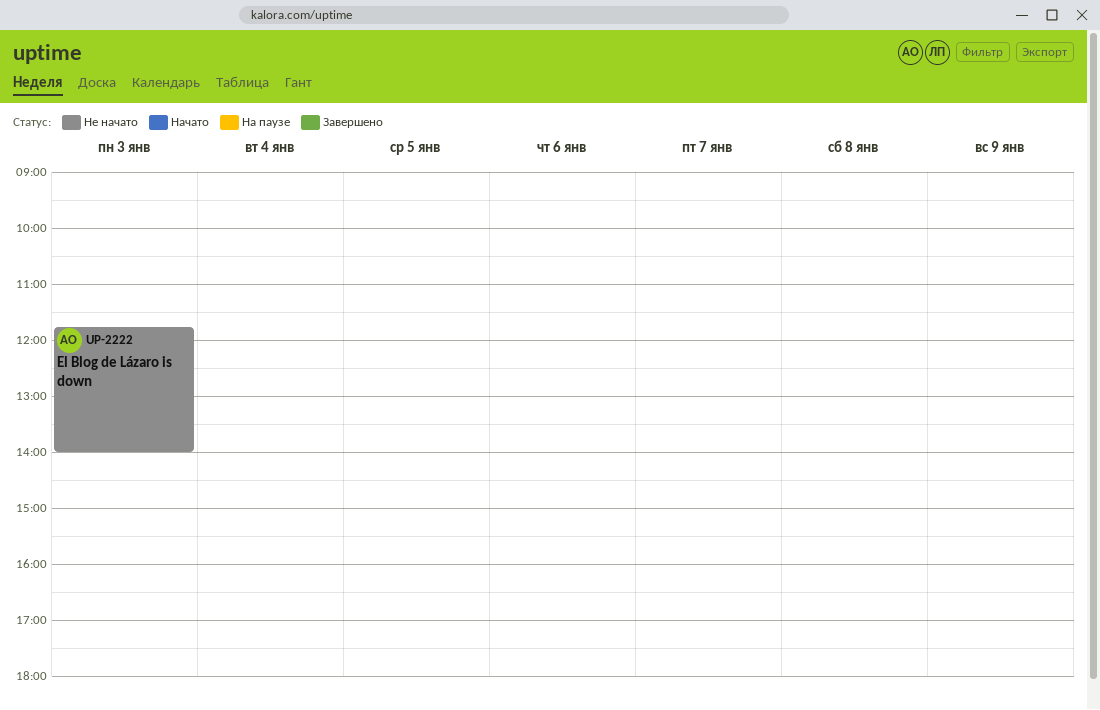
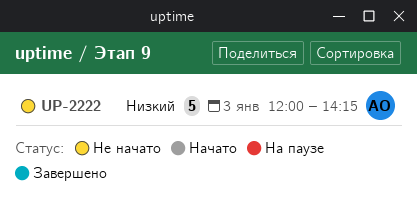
UP-2222, begins: 11:45 -> 12:00
UP-2222, ends: 14:00 -> 14:15

